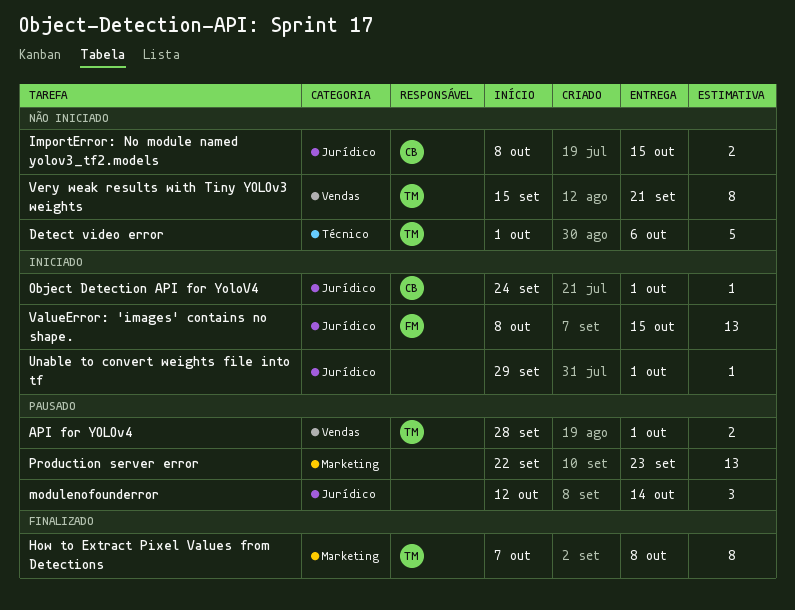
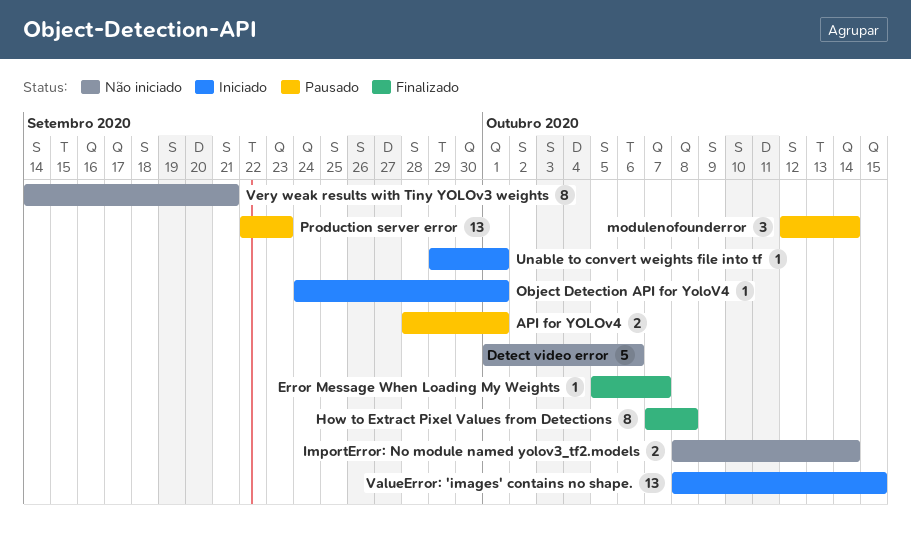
Error Message When Loading My Weights: none -> present
ImportError: No module named yolov3_tf2.models, due: Oct 15 -> Oct 14
Very weak results with Tiny YOLOv3 weights, start: Sep 15 -> Sep 14

